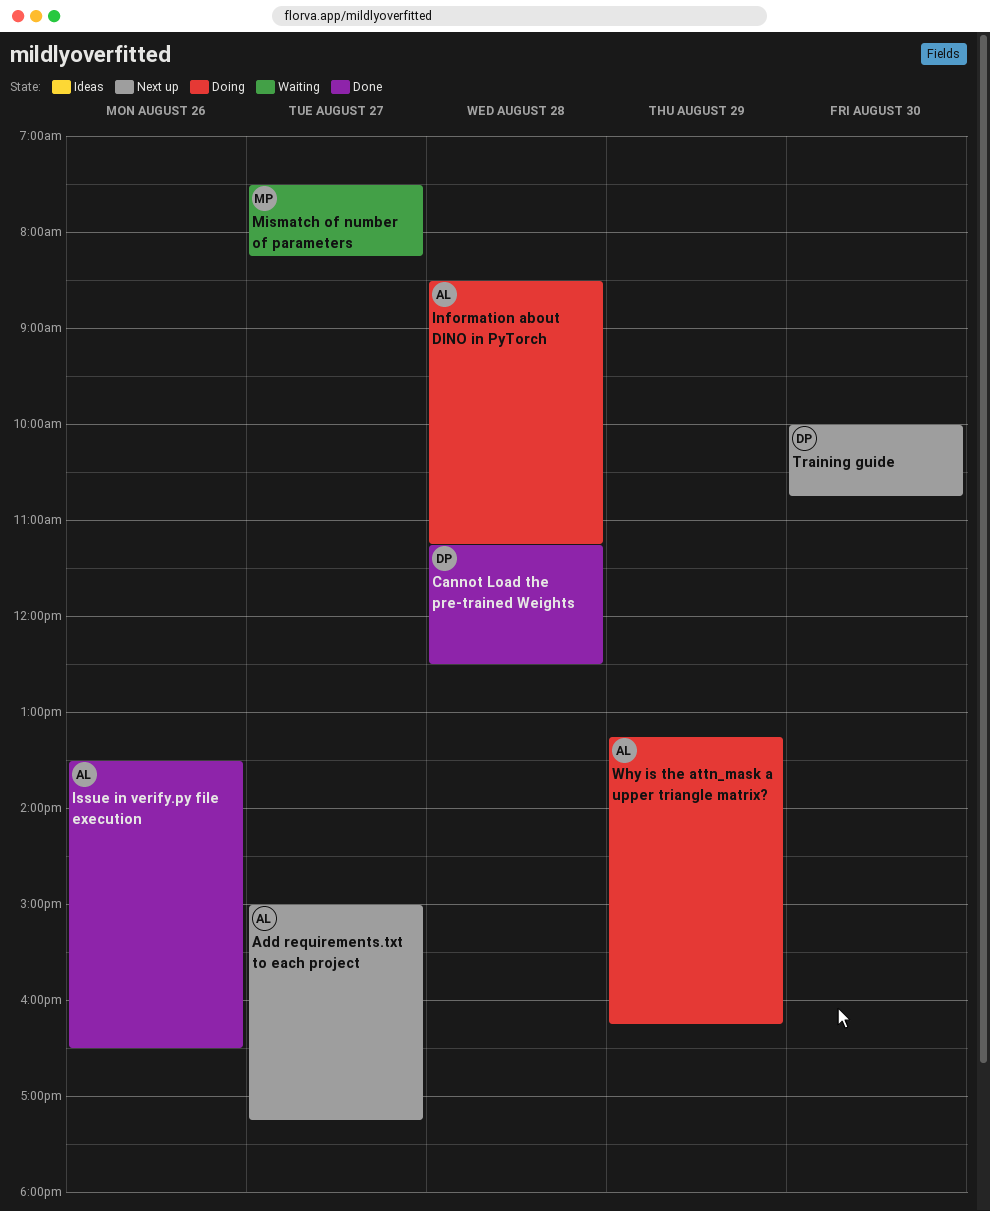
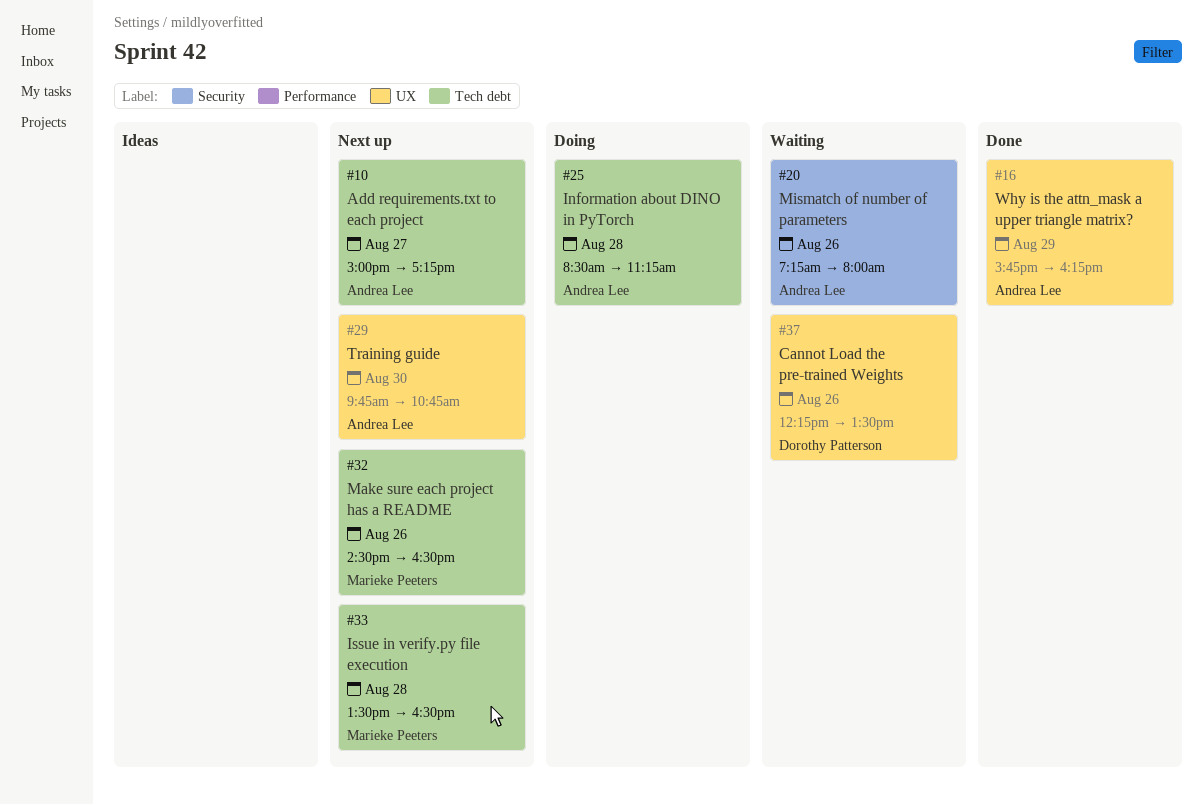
Cannot Load the pre-trained Weights, status: Done -> Waiting
Cannot Load the pre-trained Weights, day: Aug 28 -> Aug 26
Cannot Load the pre-trained Weights, begins: 11:15 -> 12:15
Cannot Load the pre-trained Weights, ends: 12:30 -> 13:30
Issue in verify.py file execution, status: Done -> Next up
Issue in verify.py file execution, owner: Andrea Lee -> Marieke Peeters
Issue in verify.py file execution, day: Aug 26 -> Aug 28
Make sure each project has a README: none -> present
Mismatch of number of parameters, owner: Marieke Peeters -> Andrea Lee
Mismatch of number of parameters, day: Aug 27 -> Aug 26
Mismatch of number of parameters, begins: 07:30 -> 07:15
Mismatch of number of parameters, ends: 08:15 -> 08:00
Training guide, owner: Dorothy Patterson -> Andrea Lee
Training guide, begins: 10:00 -> 09:45
Why is the attn_mask a upper triangle matrix?, status: Doing -> Done
Why is the attn_mask a upper triangle matrix?, begins: 13:15 -> 15:45

